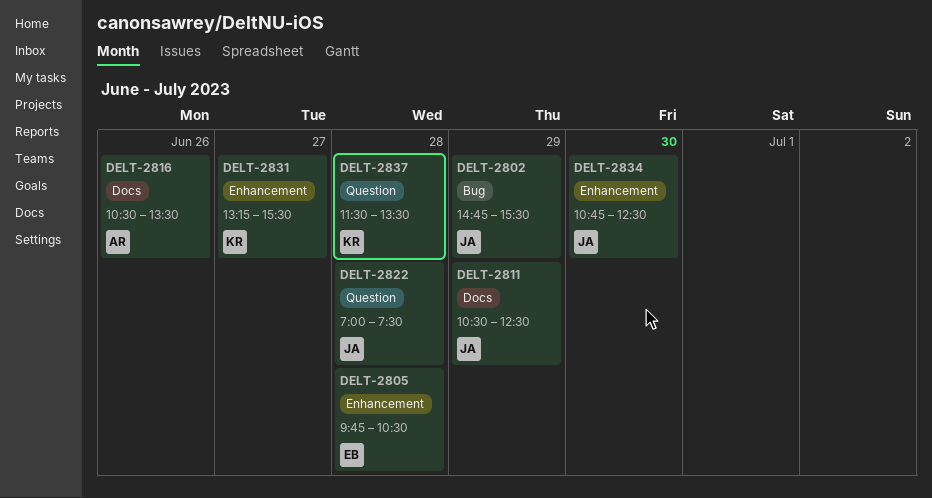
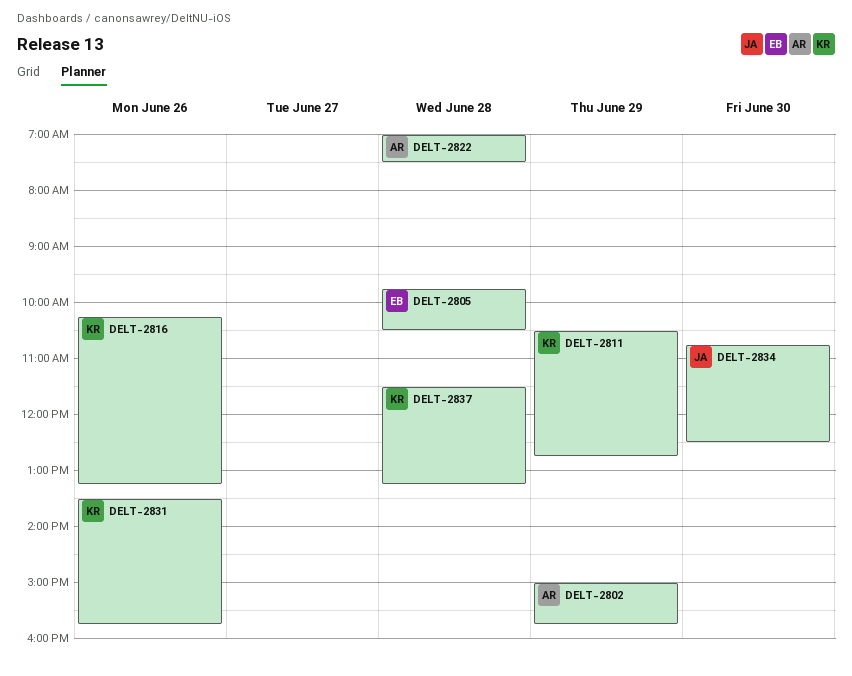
DELT-2802, owner: JA -> AR
DELT-2802, begins: 14:45 -> 15:00
DELT-2802, ends: 15:30 -> 15:45
DELT-2811, owner: JA -> KR
DELT-2811, ends: 12:30 -> 12:45
DELT-2816, owner: AR -> KR
DELT-2816, begins: 10:30 -> 10:15
DELT-2816, ends: 13:30 -> 13:15
DELT-2822, owner: JA -> AR
DELT-2831, day: Jun 27 -> Jun 26
DELT-2831, begins: 13:15 -> 13:30
DELT-2831, ends: 15:30 -> 15:45
DELT-2837, ends: 13:30 -> 13:15

